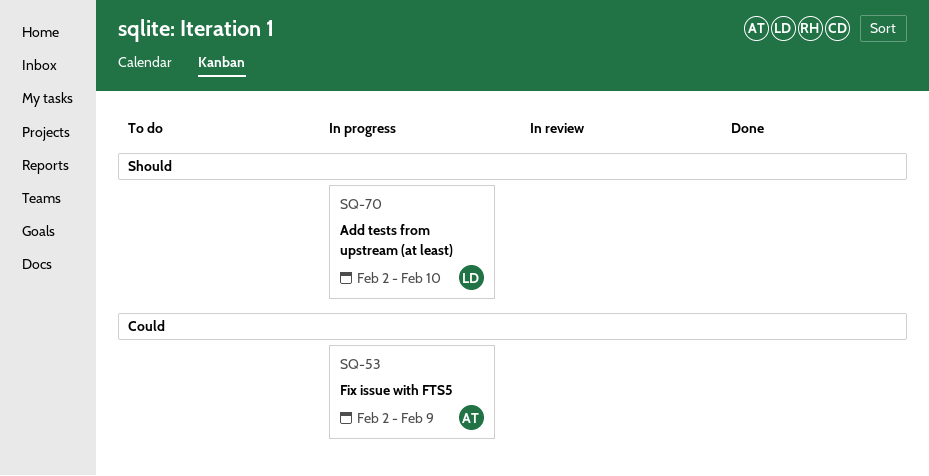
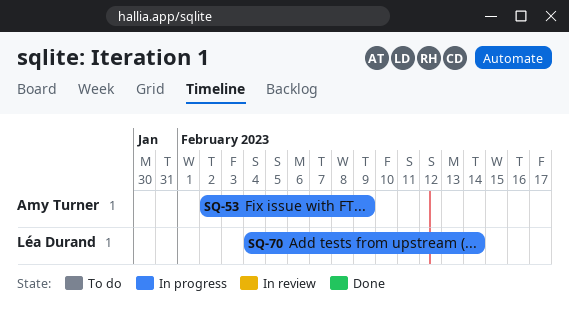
SQ-70, start: Feb 2 -> Feb 4
SQ-70, due: Feb 10 -> Feb 14

